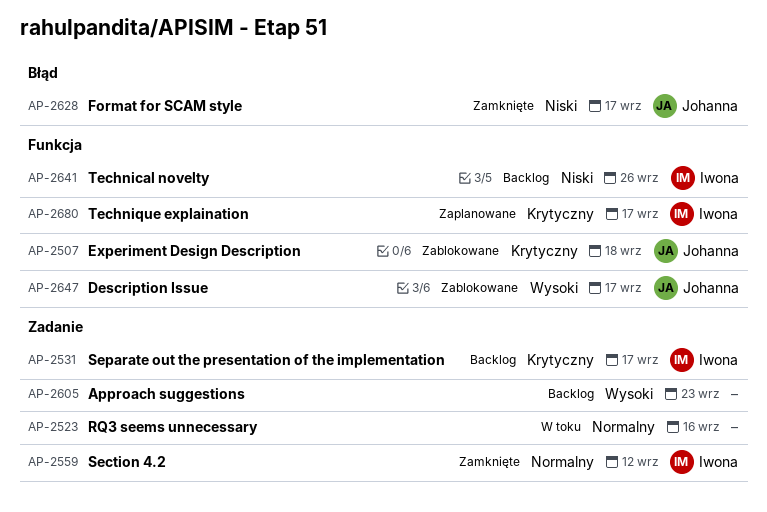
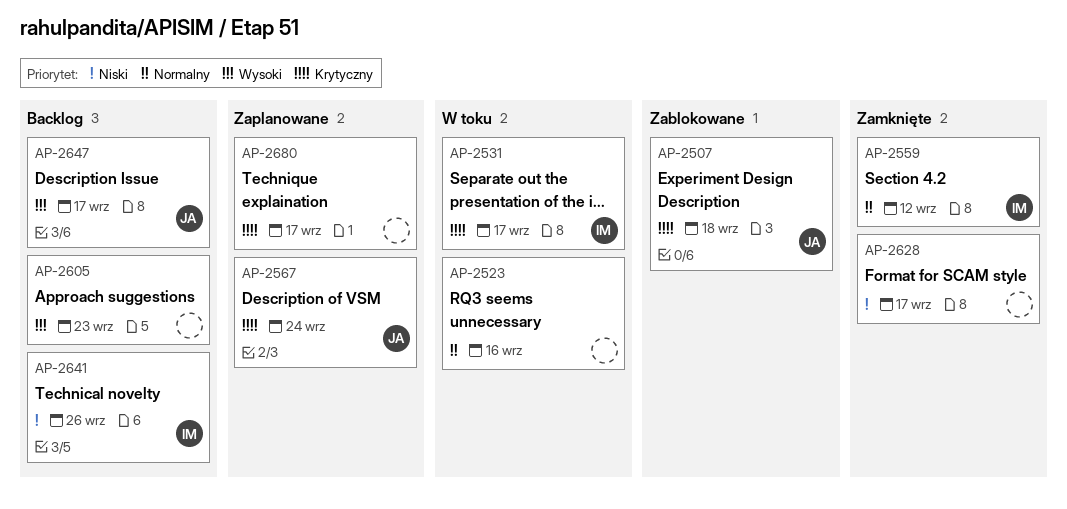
AP-2531, status: Backlog -> W toku
AP-2567: none -> present
AP-2628, owner: Johanna -> none
AP-2647, status: Zablokowane -> Backlog
AP-2680, owner: Iwona -> none

